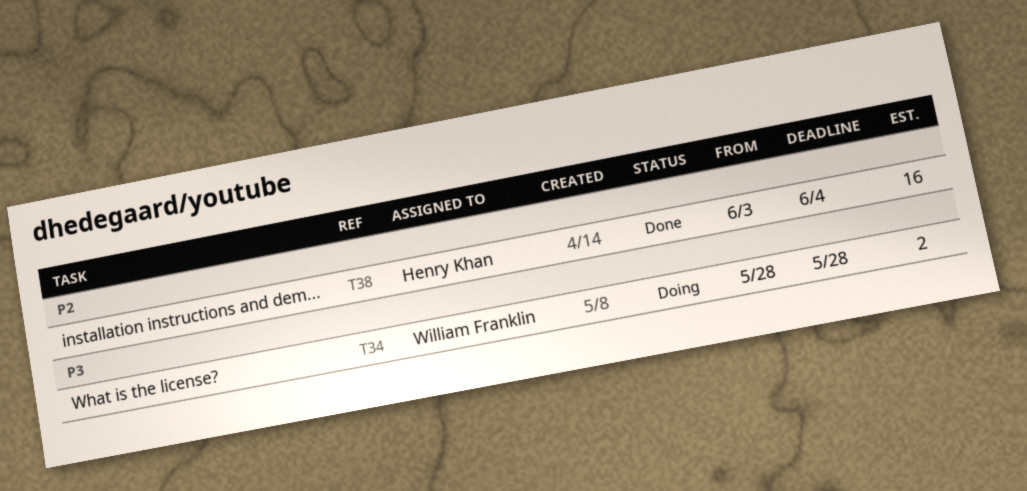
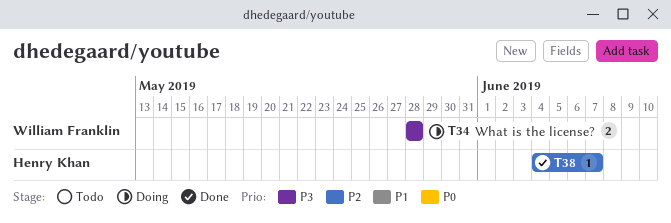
T38, estimate: 16 -> 1
T38, start: Jun 3 -> Jun 4
T38, due: Jun 4 -> Jun 7

